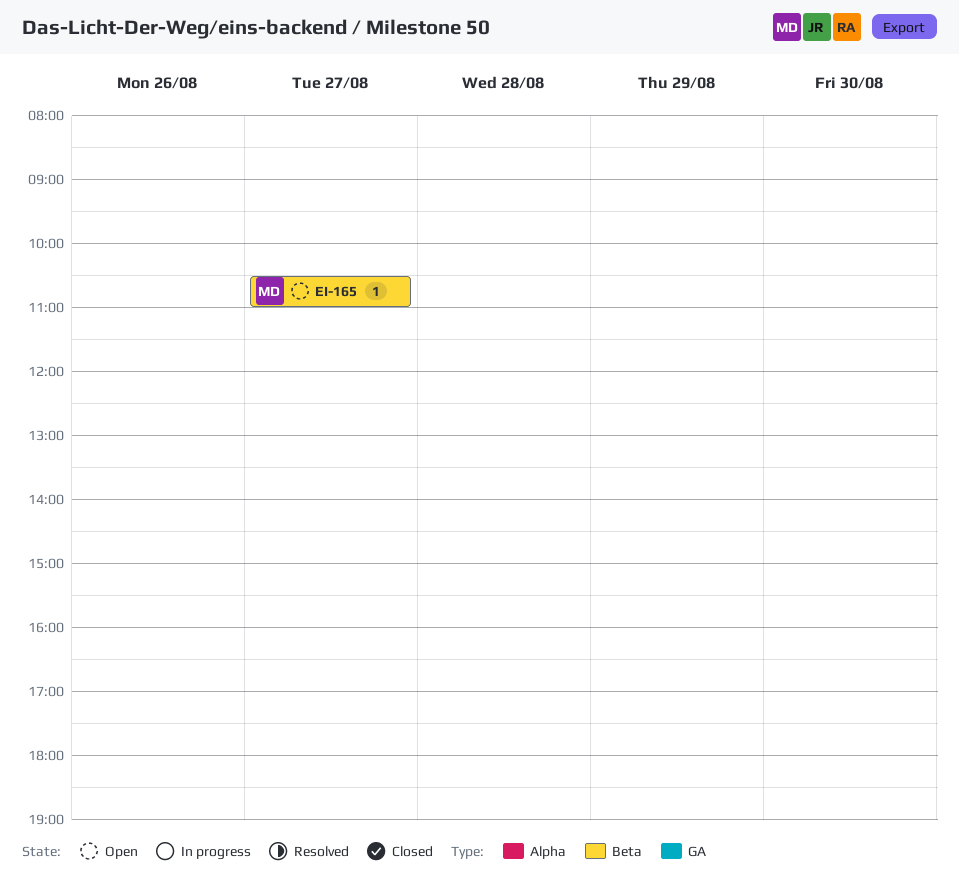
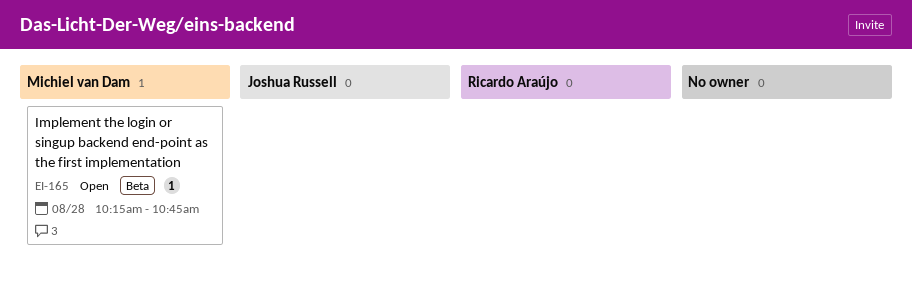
EI-165, day: Aug 27 -> Aug 28
EI-165, begins: 10:30 -> 10:15
EI-165, ends: 11:00 -> 10:45

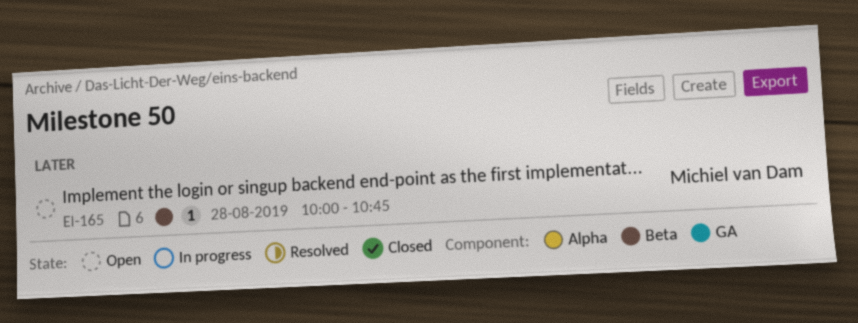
EI-165, begins: 10:15 -> 10:00

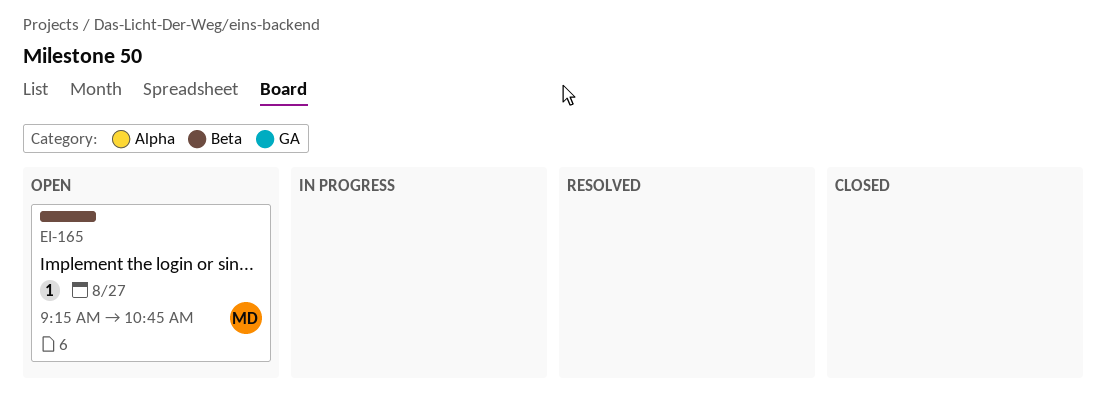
EI-165, day: Aug 28 -> Aug 27
EI-165, begins: 10:00 -> 09:15

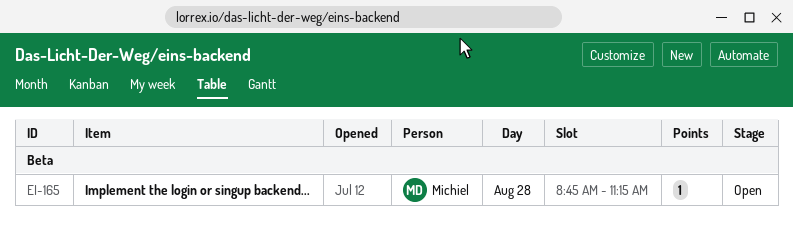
EI-165, day: Aug 27 -> Aug 28
EI-165, begins: 09:15 -> 08:45
EI-165, ends: 10:45 -> 11:15

